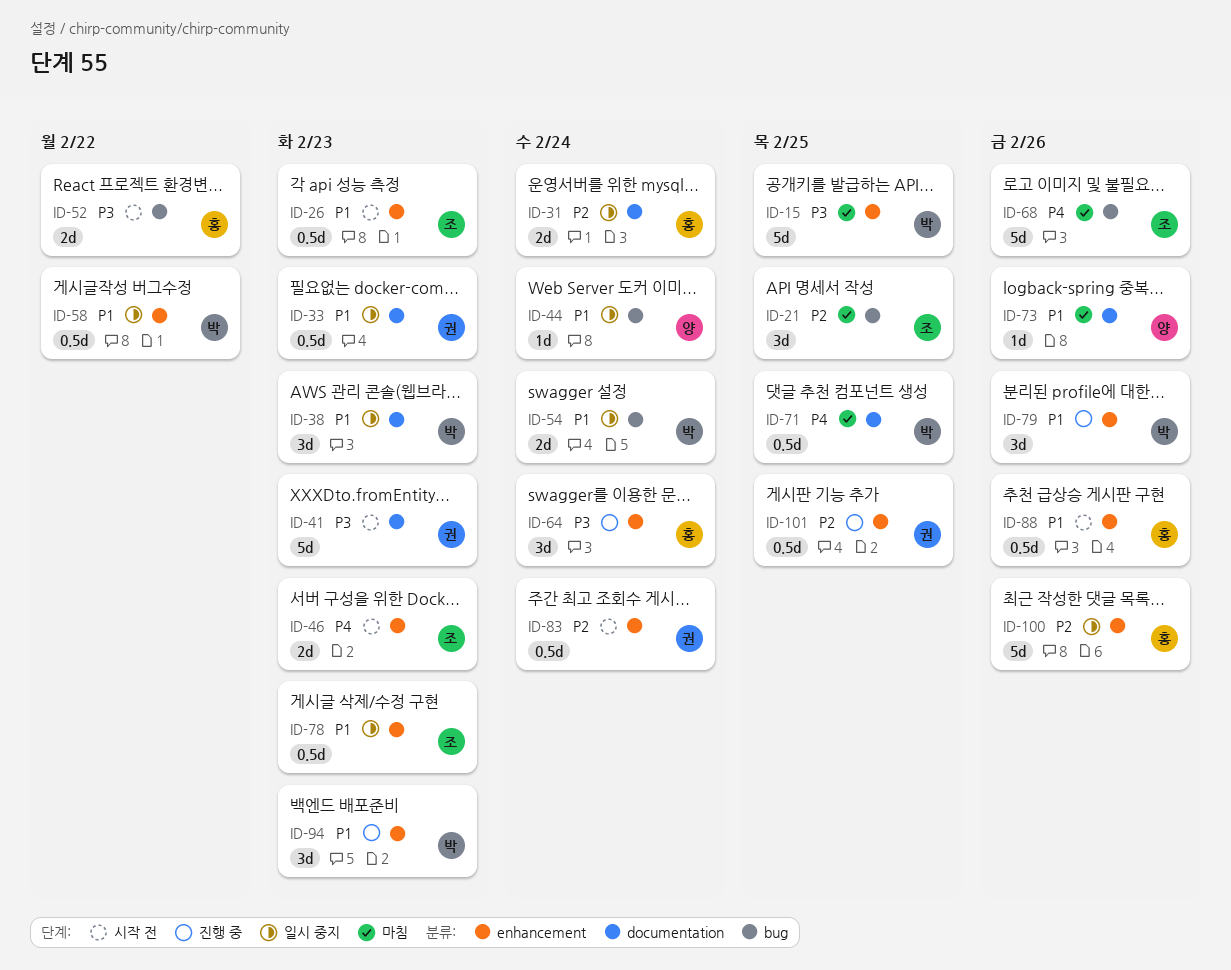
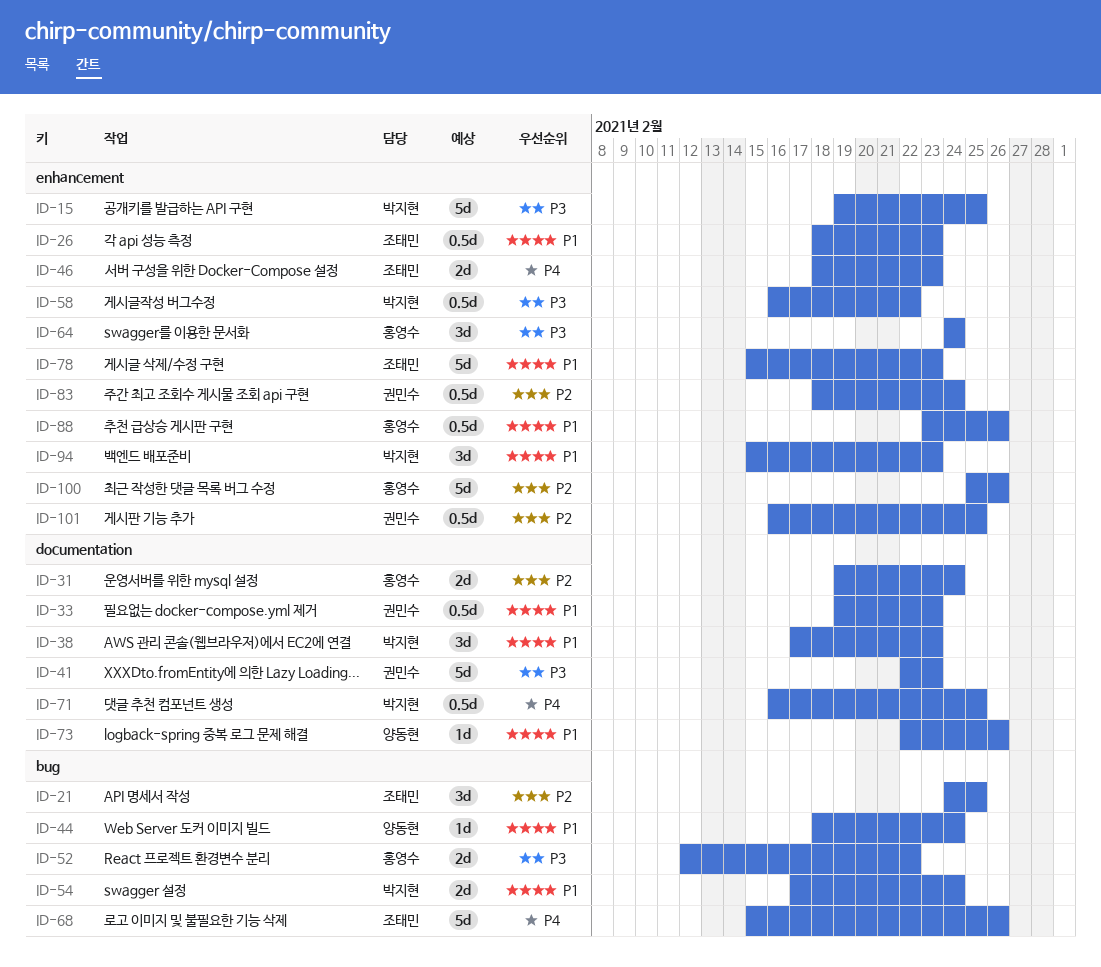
ID-58, priority: P1 -> P3
ID-78, estimate: 0.5d -> 5d
ID-79: present -> none

